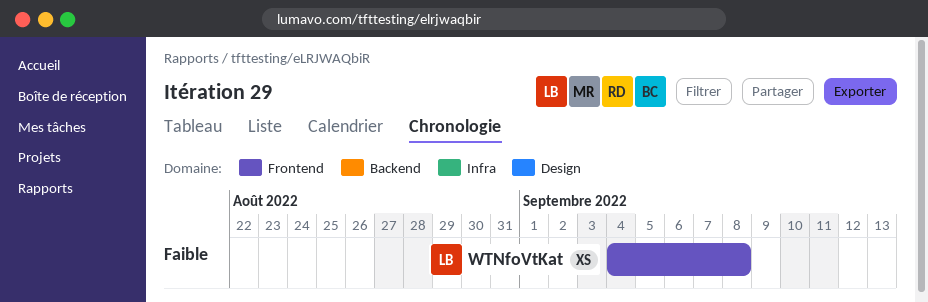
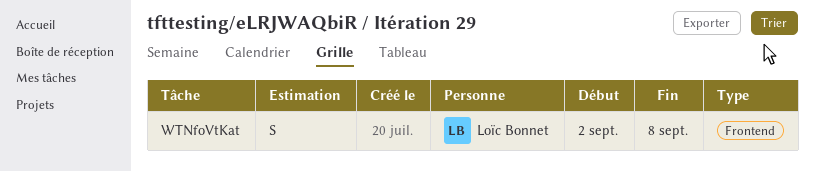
WTNfoVtKat, estimate: XS -> S
WTNfoVtKat, start: Sep 4 -> Sep 2

